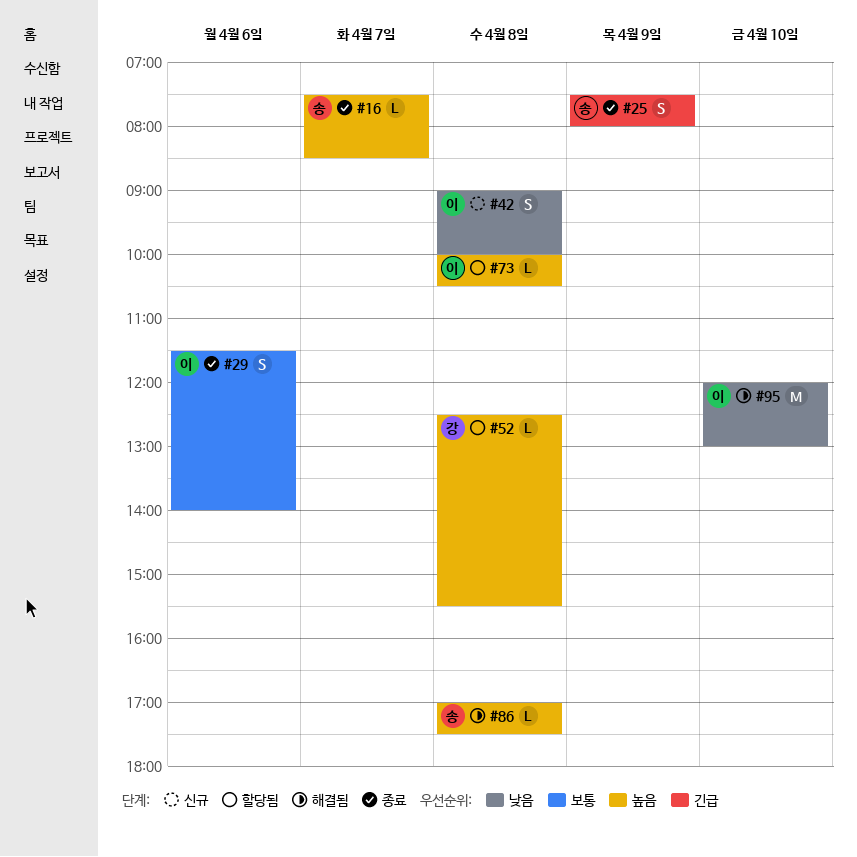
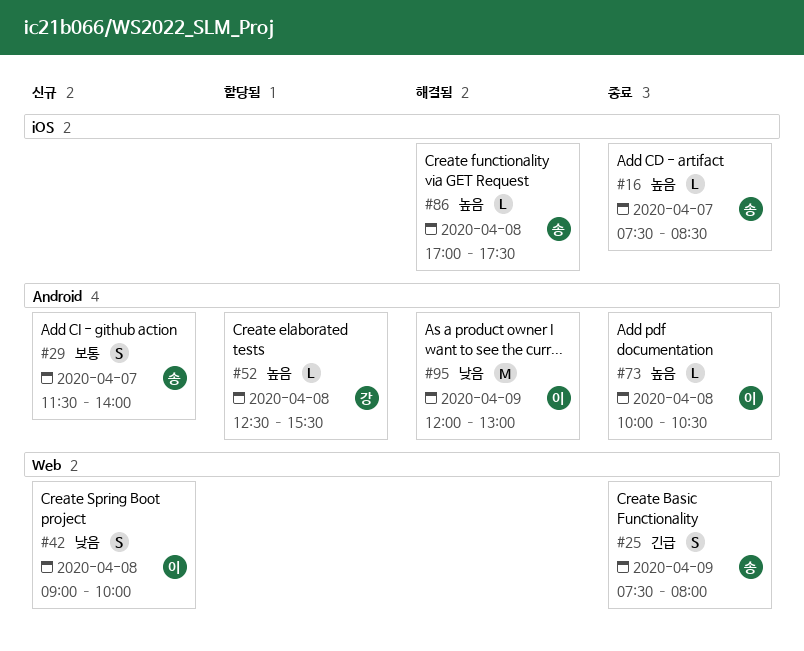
#29, status: 종료 -> 신규
#29, owner: 이 -> 송
#29, day: Apr 6 -> Apr 7
#73, status: 할당됨 -> 종료
#95, day: Apr 10 -> Apr 9

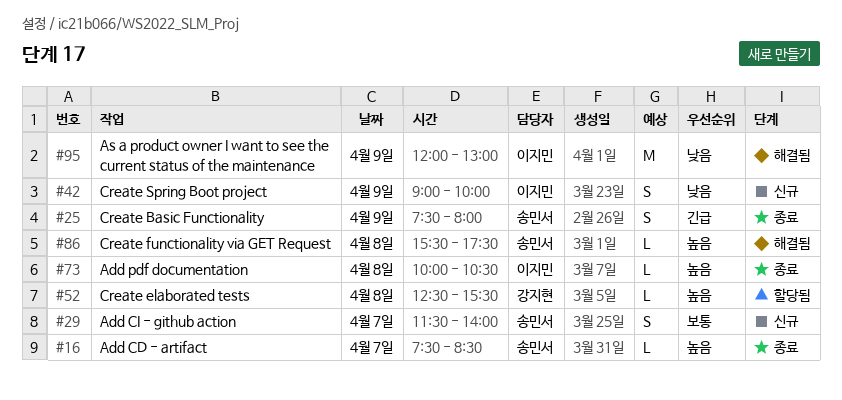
#42, day: Apr 8 -> Apr 9
#86, begins: 17:00 -> 15:30

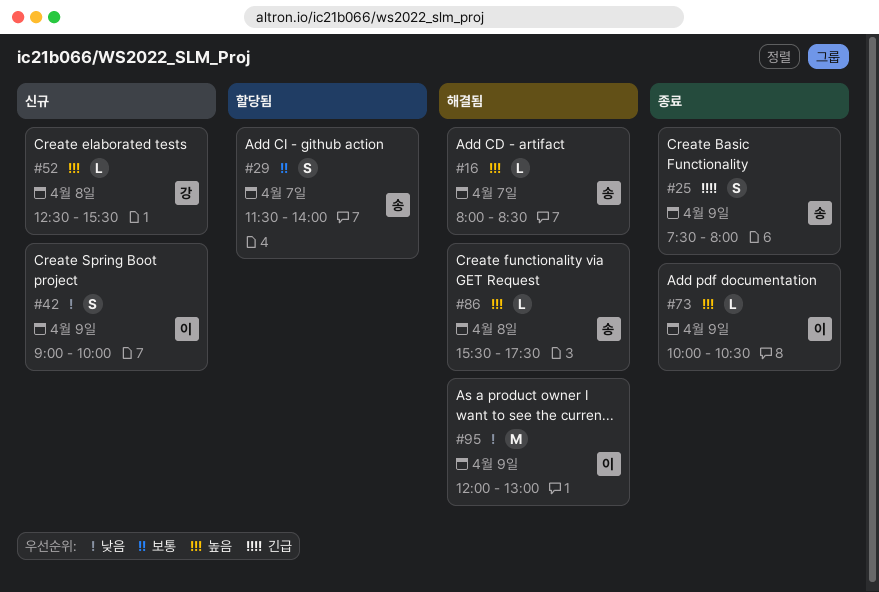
#16, status: 종료 -> 해결됨
#16, begins: 07:30 -> 08:00
#29, status: 신규 -> 할당됨
#52, status: 할당됨 -> 신규
#73, day: Apr 8 -> Apr 9

